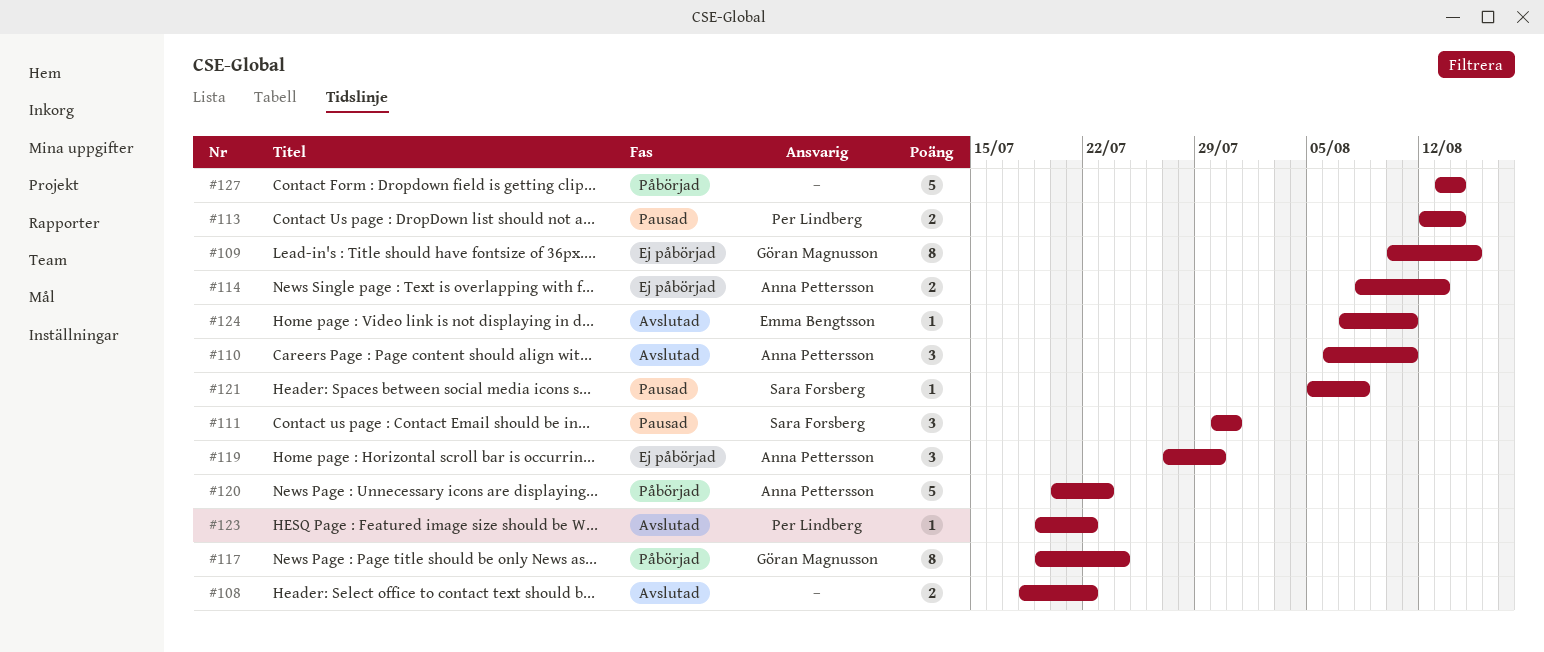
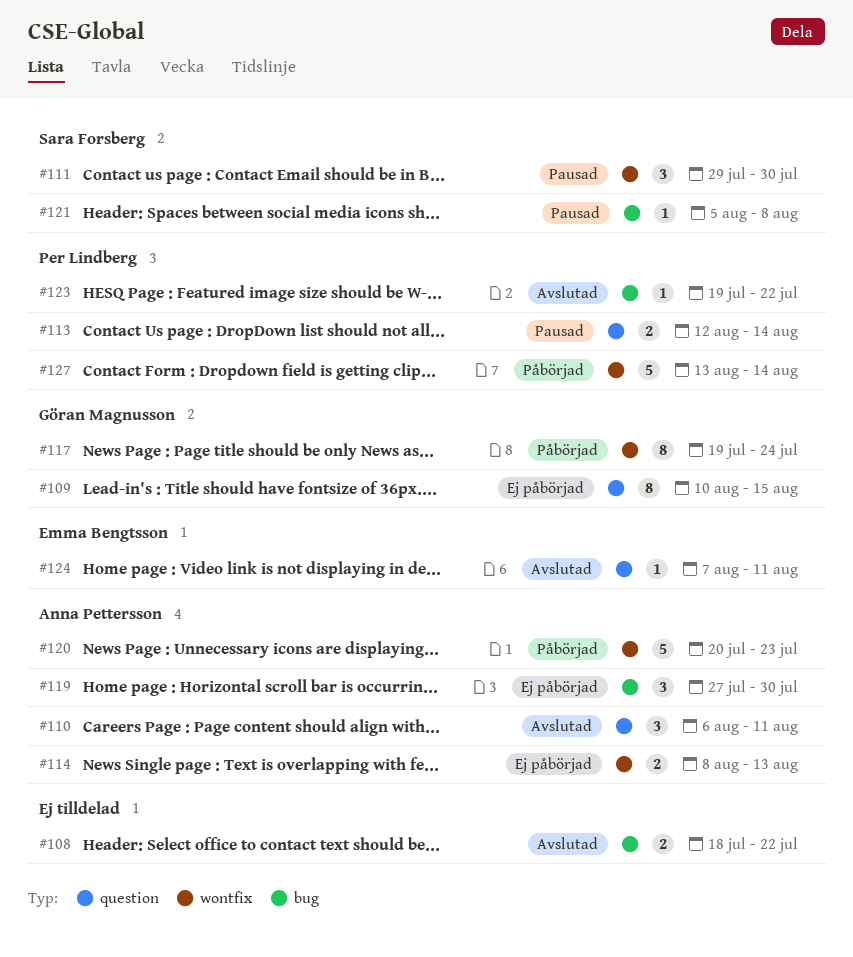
#111, start: Jul 30 -> Jul 29
#111, due: Jul 31 -> Jul 30
#127, owner: none -> Per Lindberg

